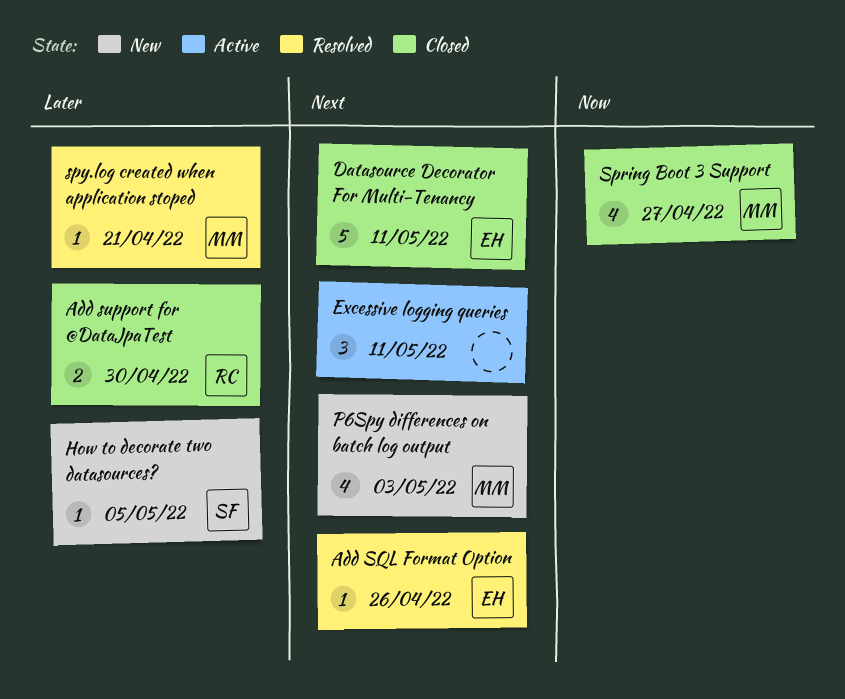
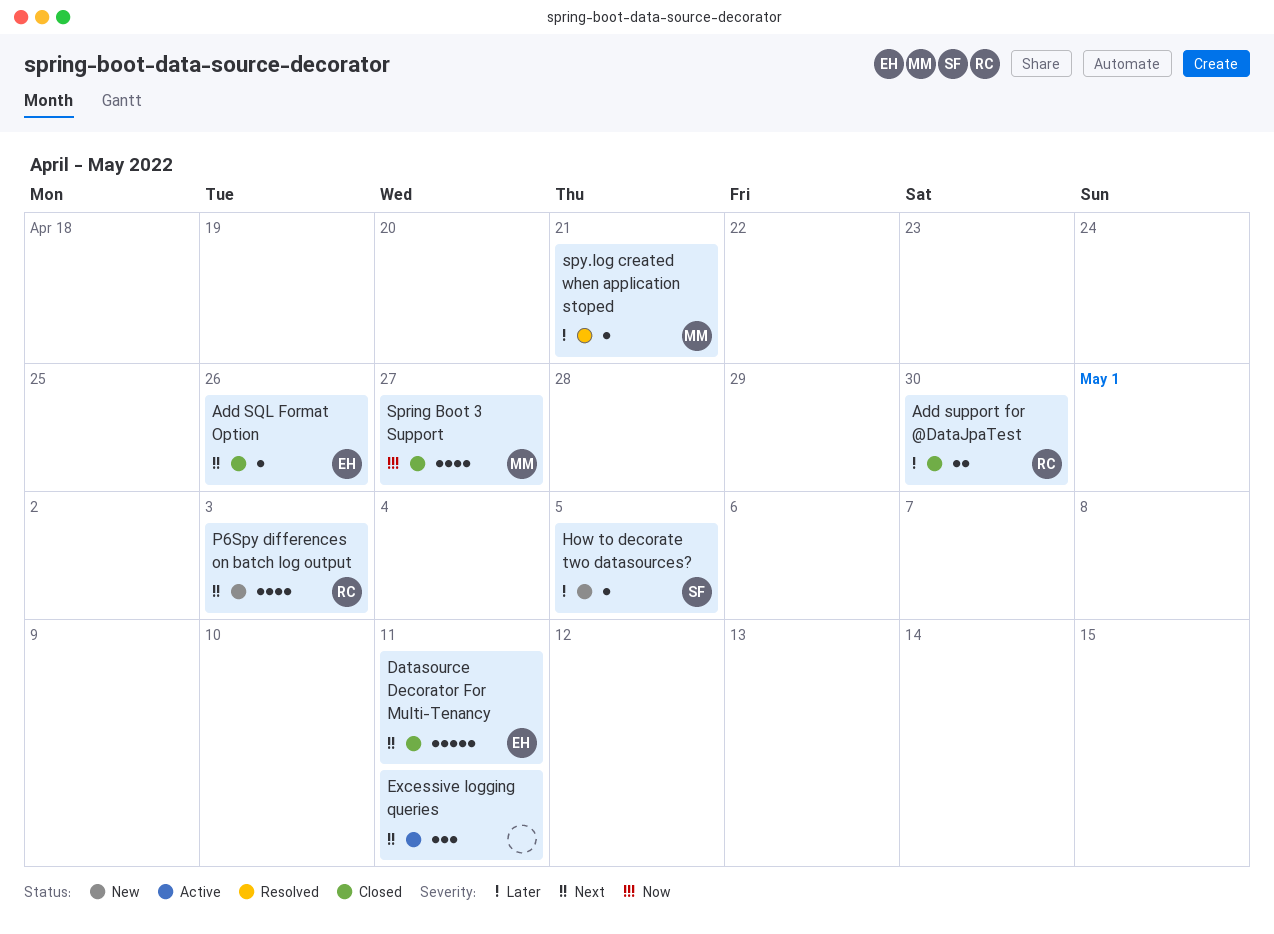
Add SQL Format Option, status: Resolved -> Closed
P6Spy differences on batch log output, owner: MM -> RC

